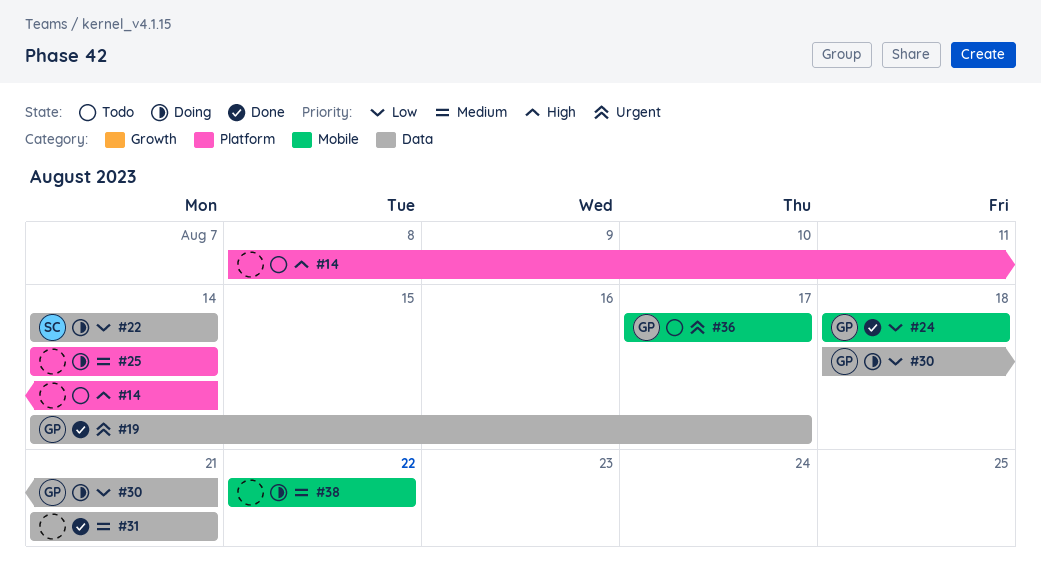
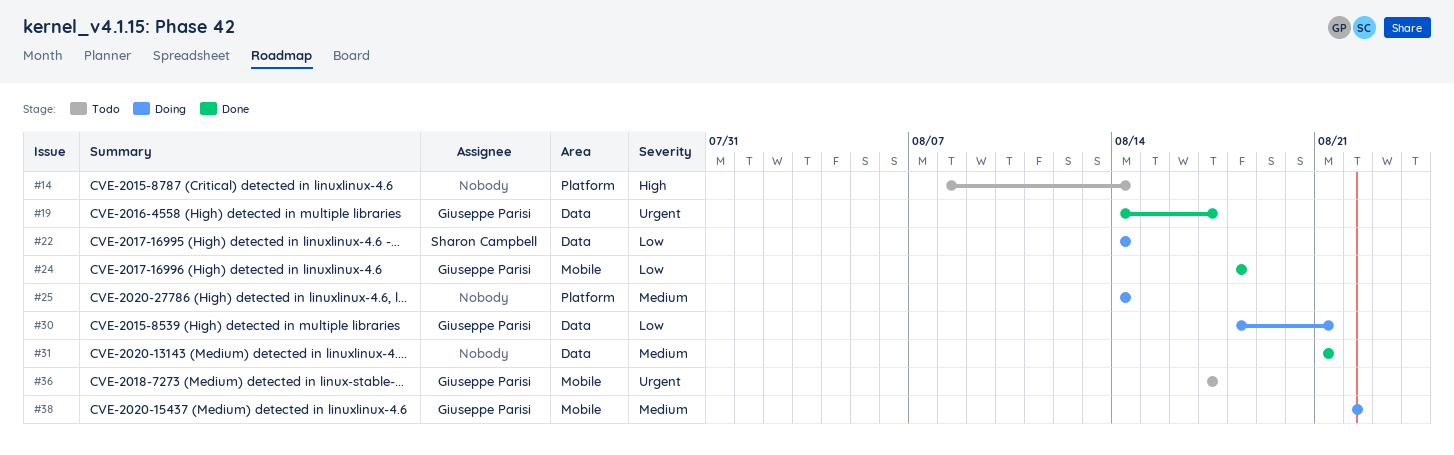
#38, owner: none -> Giuseppe Parisi

